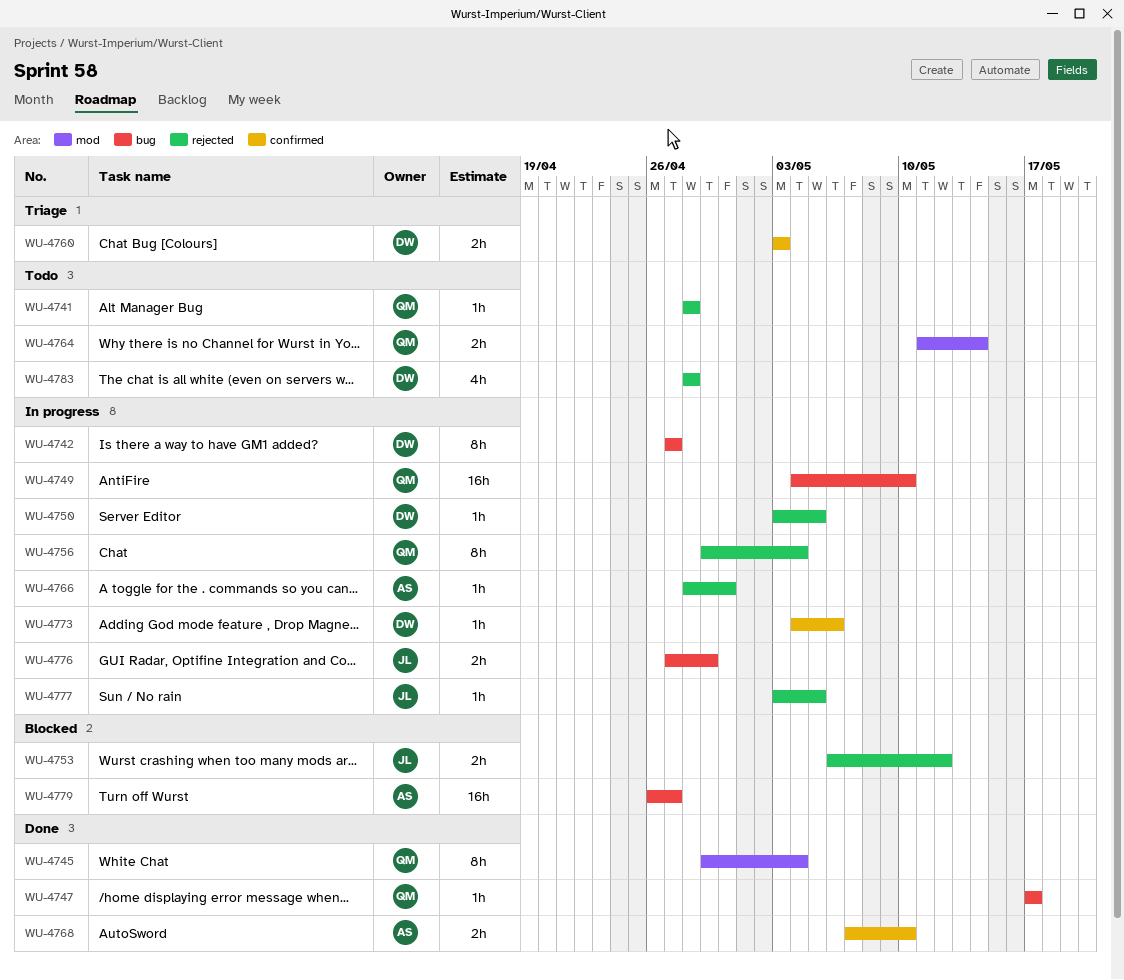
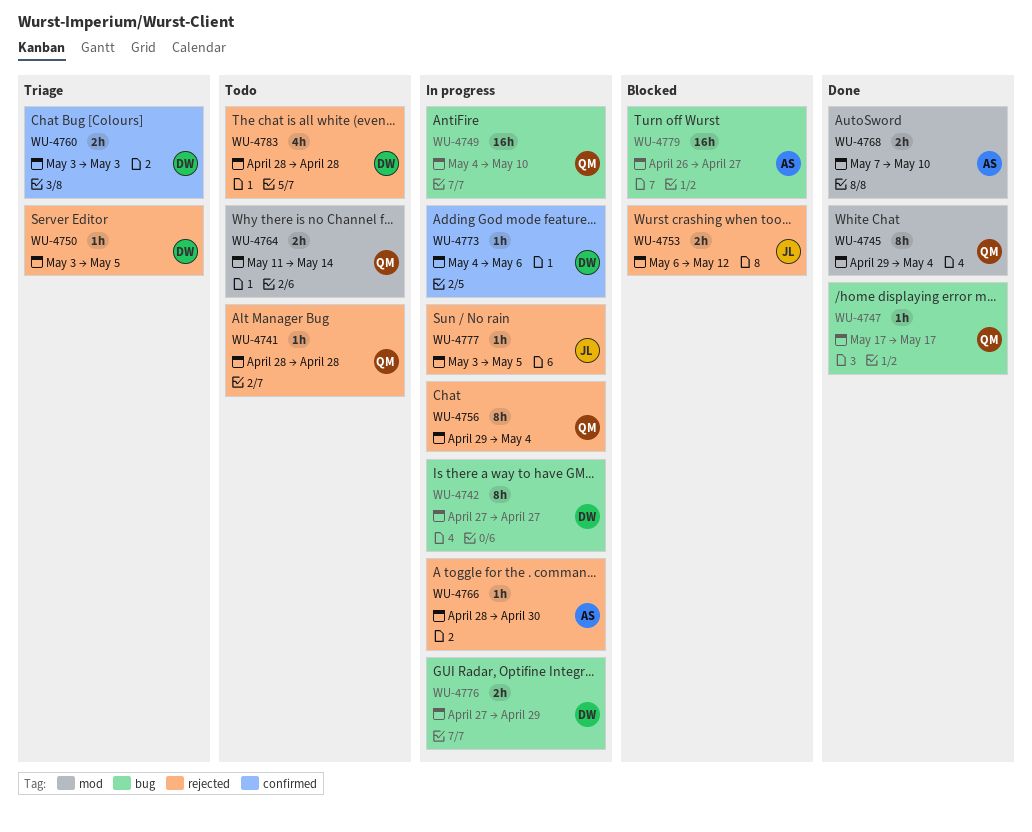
WU-4750, status: In progress -> Triage
WU-4768, label: confirmed -> mod
WU-4776, owner: JL -> DW

